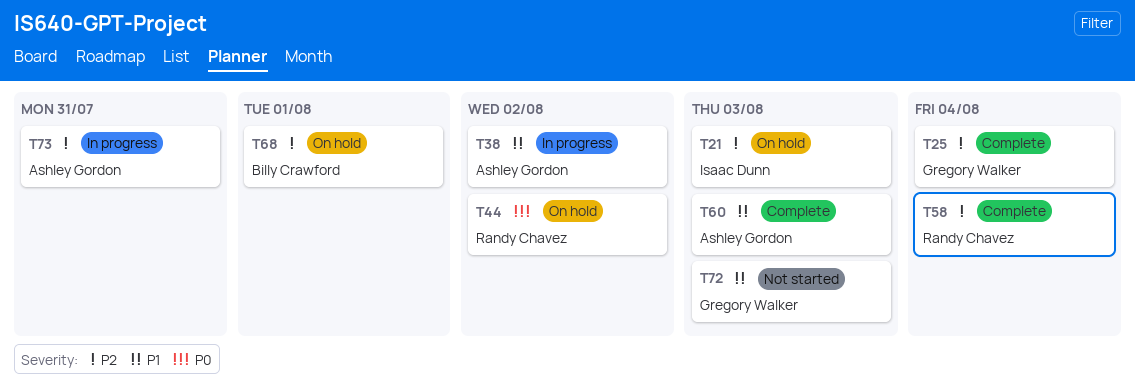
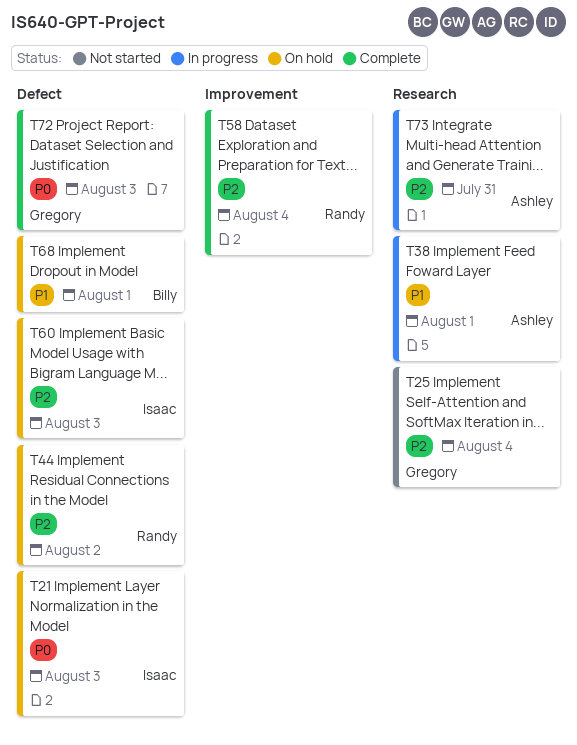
T21, priority: P2 -> P0
T25, status: Complete -> Not started
T38, due: Aug 2 -> Aug 1
T44, priority: P0 -> P2
T60, status: Complete -> On hold
T60, owner: Ashley Gordon -> Isaac Dunn
T60, priority: P1 -> P2
T68, priority: P2 -> P1
T72, status: Not started -> Complete
T72, priority: P1 -> P0

